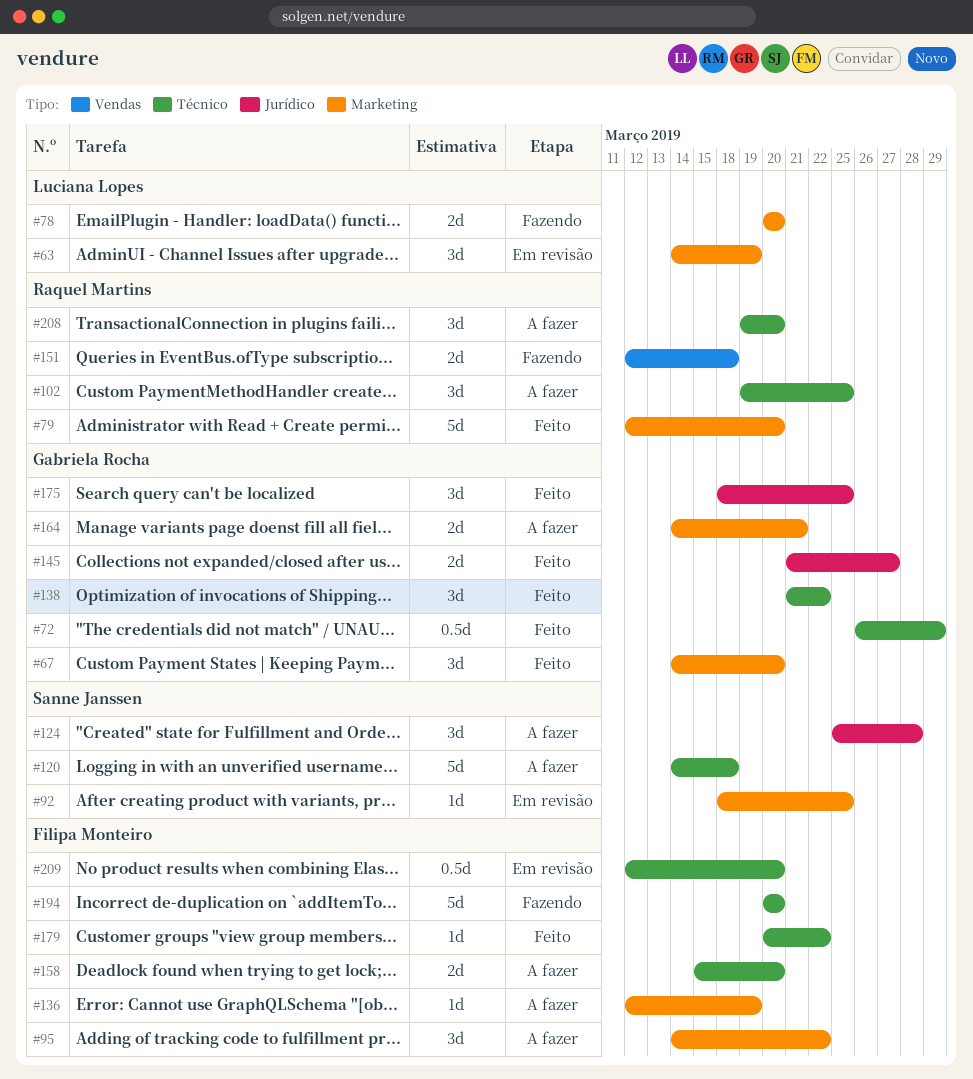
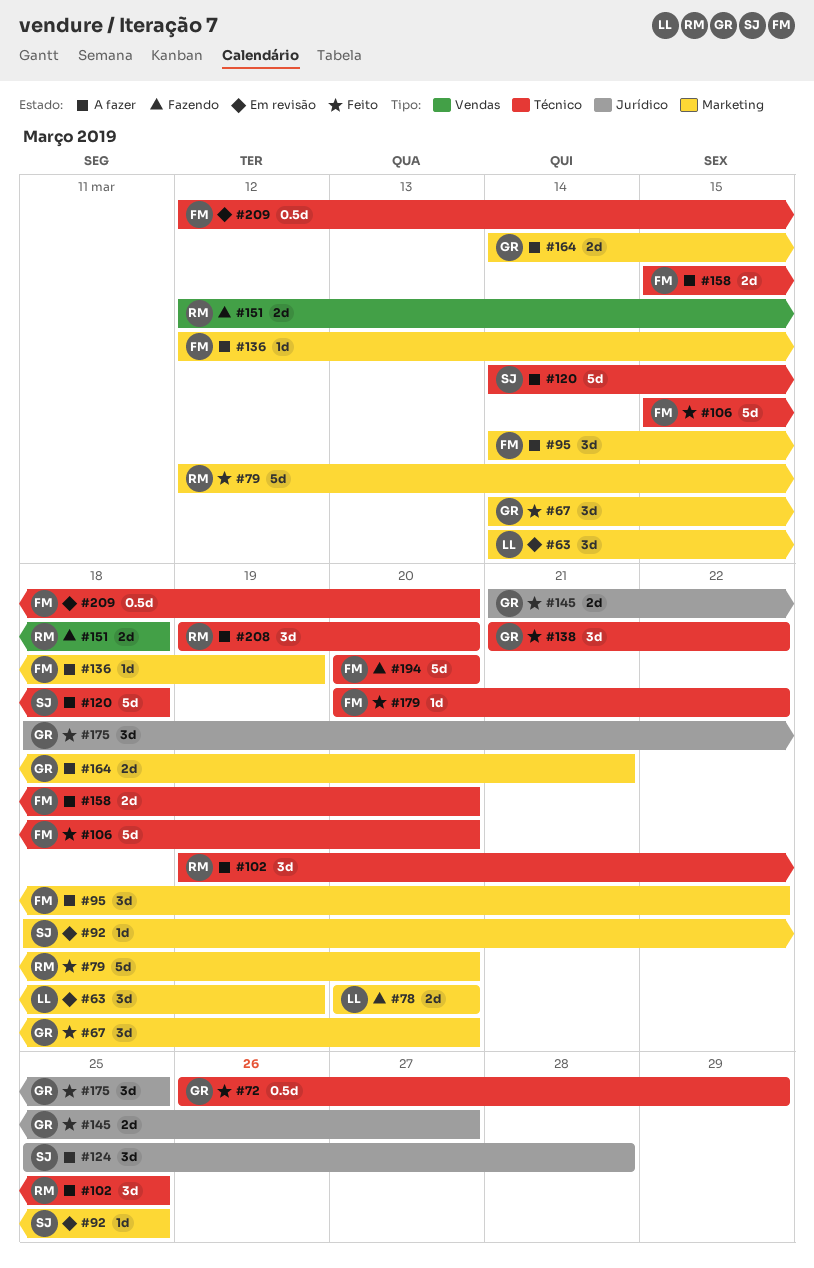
#106: none -> present

